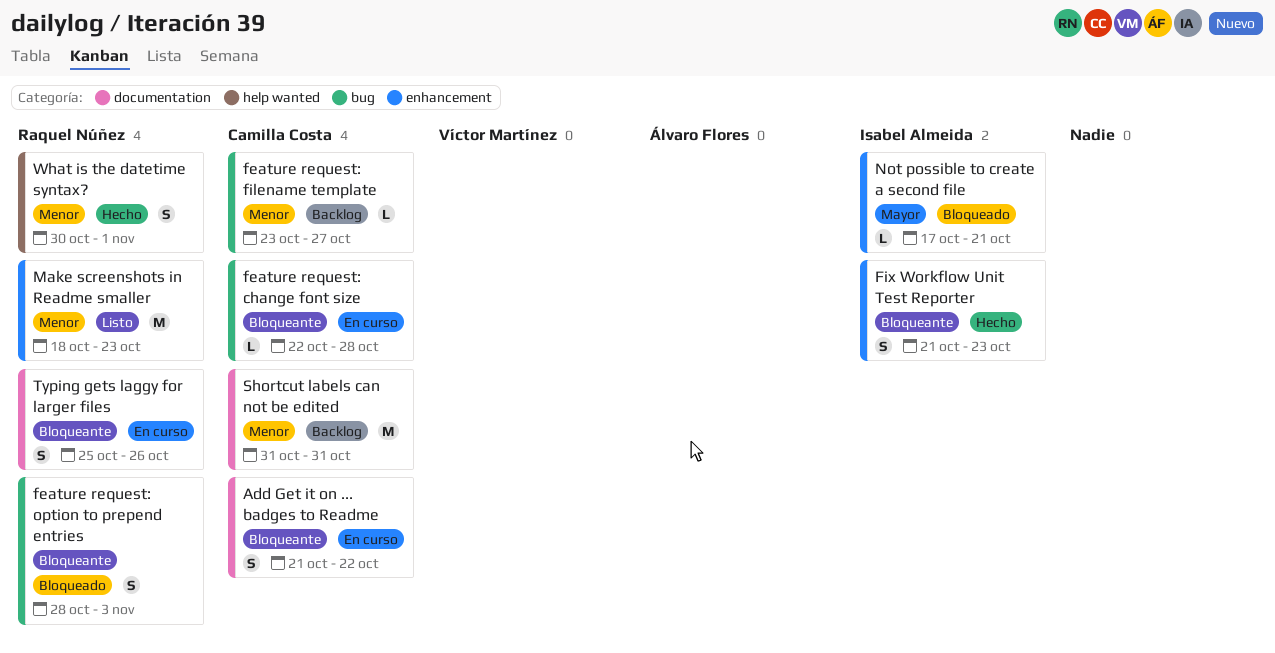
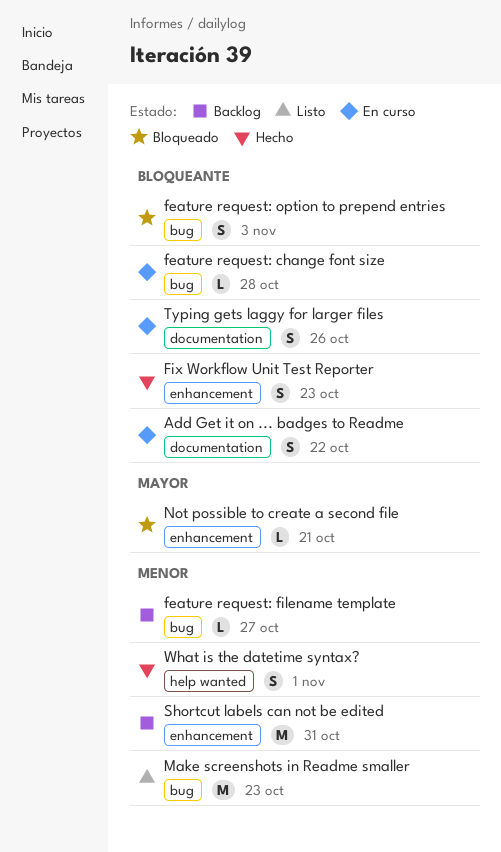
Make screenshots in Readme smaller, label: enhancement -> bug
Shortcut labels can not be edited, label: documentation -> enhancement

